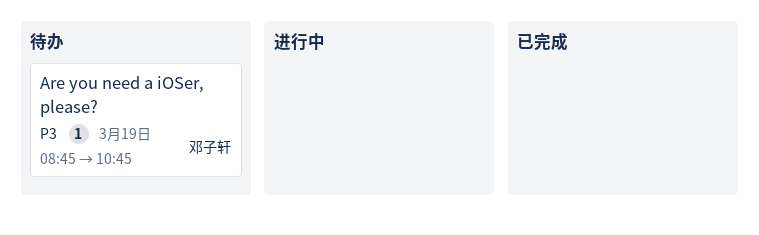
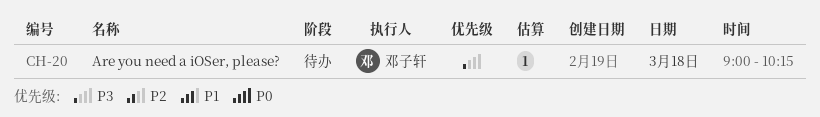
Are you need a iOSer, please?, day: Mar 19 -> Mar 18
Are you need a iOSer, please?, begins: 08:45 -> 09:00
Are you need a iOSer, please?, ends: 10:45 -> 10:15

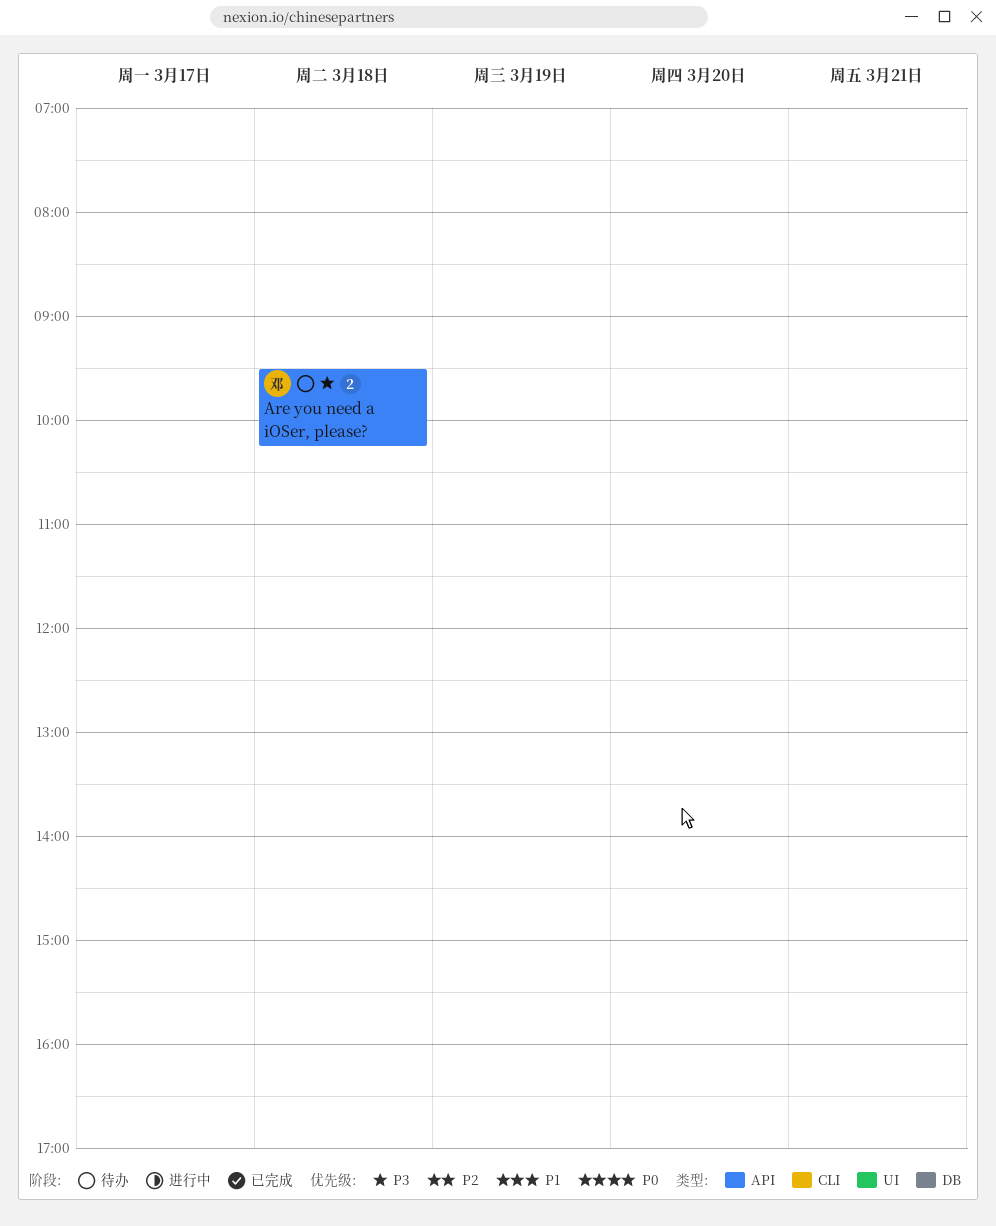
Are you need a iOSer, please?, estimate: 1 -> 2
Are you need a iOSer, please?, begins: 09:00 -> 09:30

